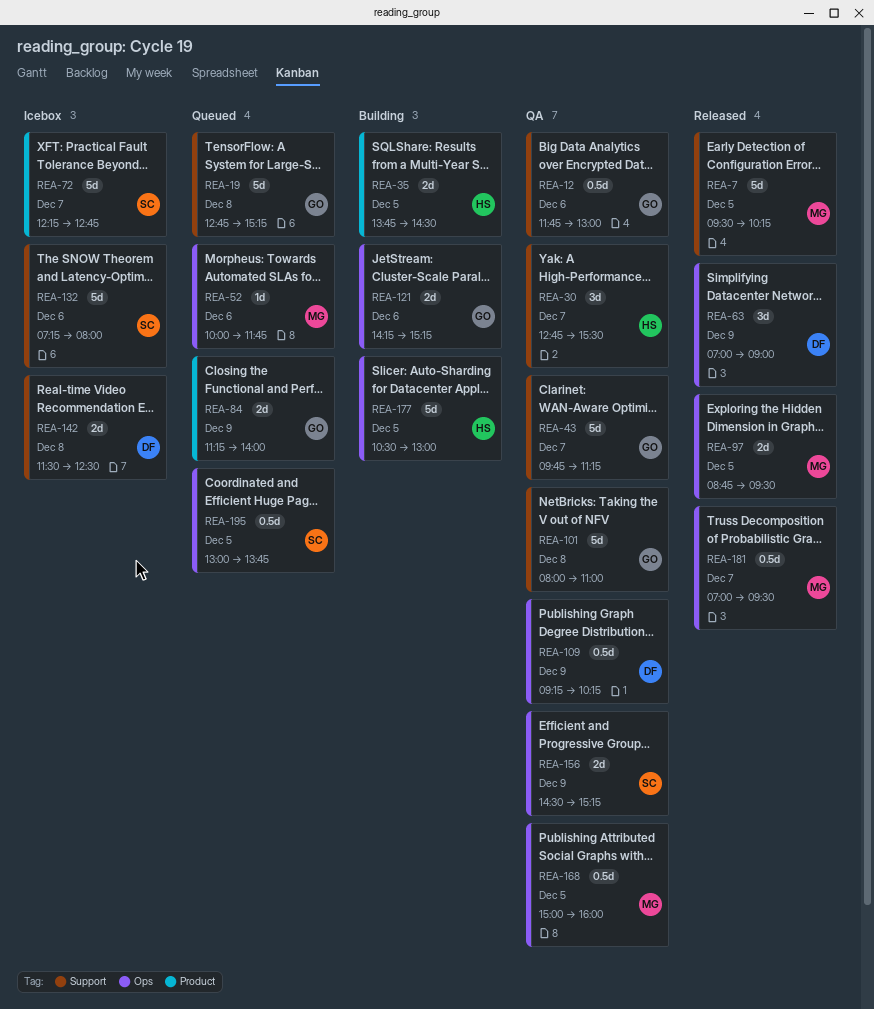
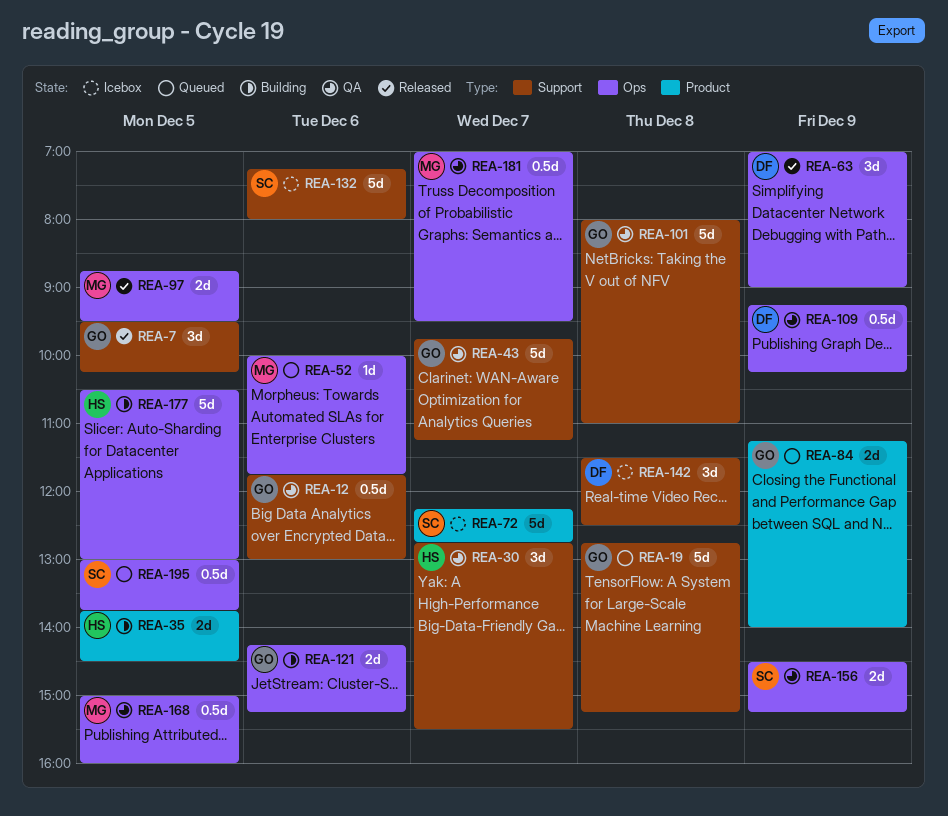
REA-7, owner: MG -> GO
REA-7, estimate: 5d -> 3d
REA-142, estimate: 2d -> 3d
REA-181, status: Released -> QA

